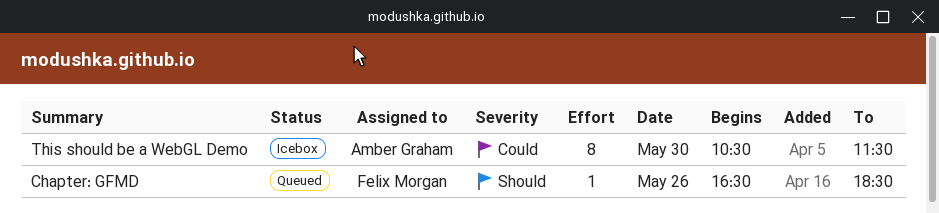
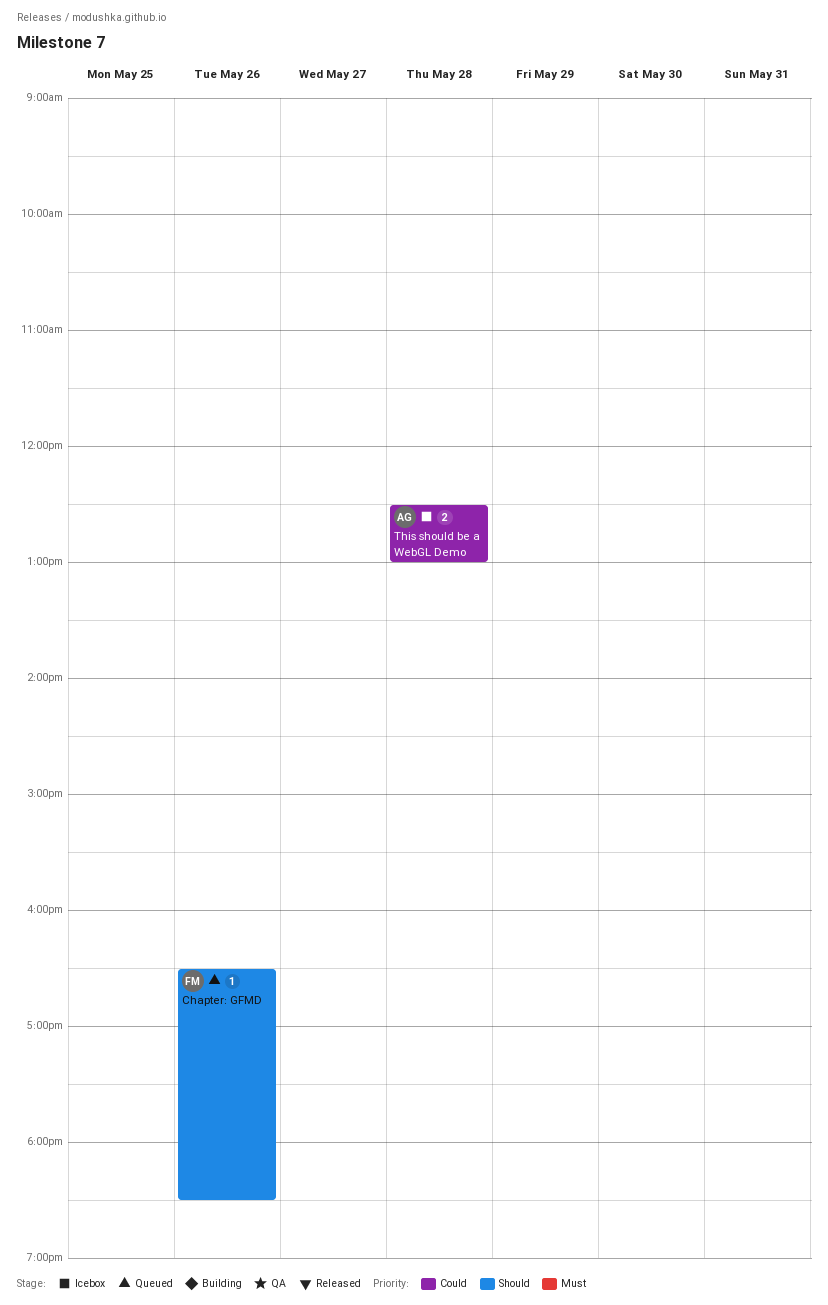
This should be a WebGL Demo, estimate: 8 -> 2
This should be a WebGL Demo, day: May 30 -> May 28
This should be a WebGL Demo, begins: 10:30 -> 12:30
This should be a WebGL Demo, ends: 11:30 -> 13:00

